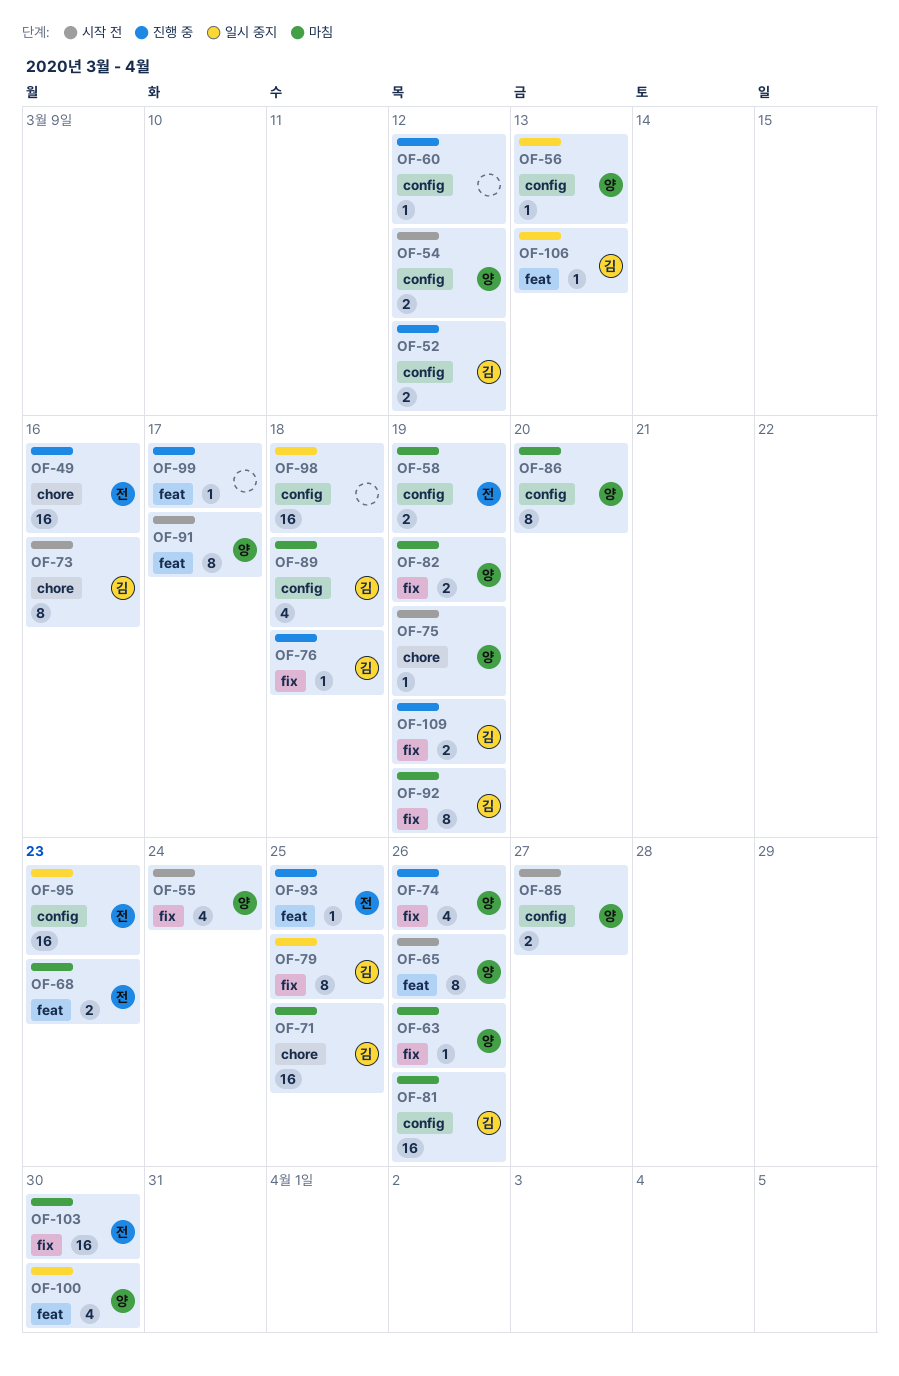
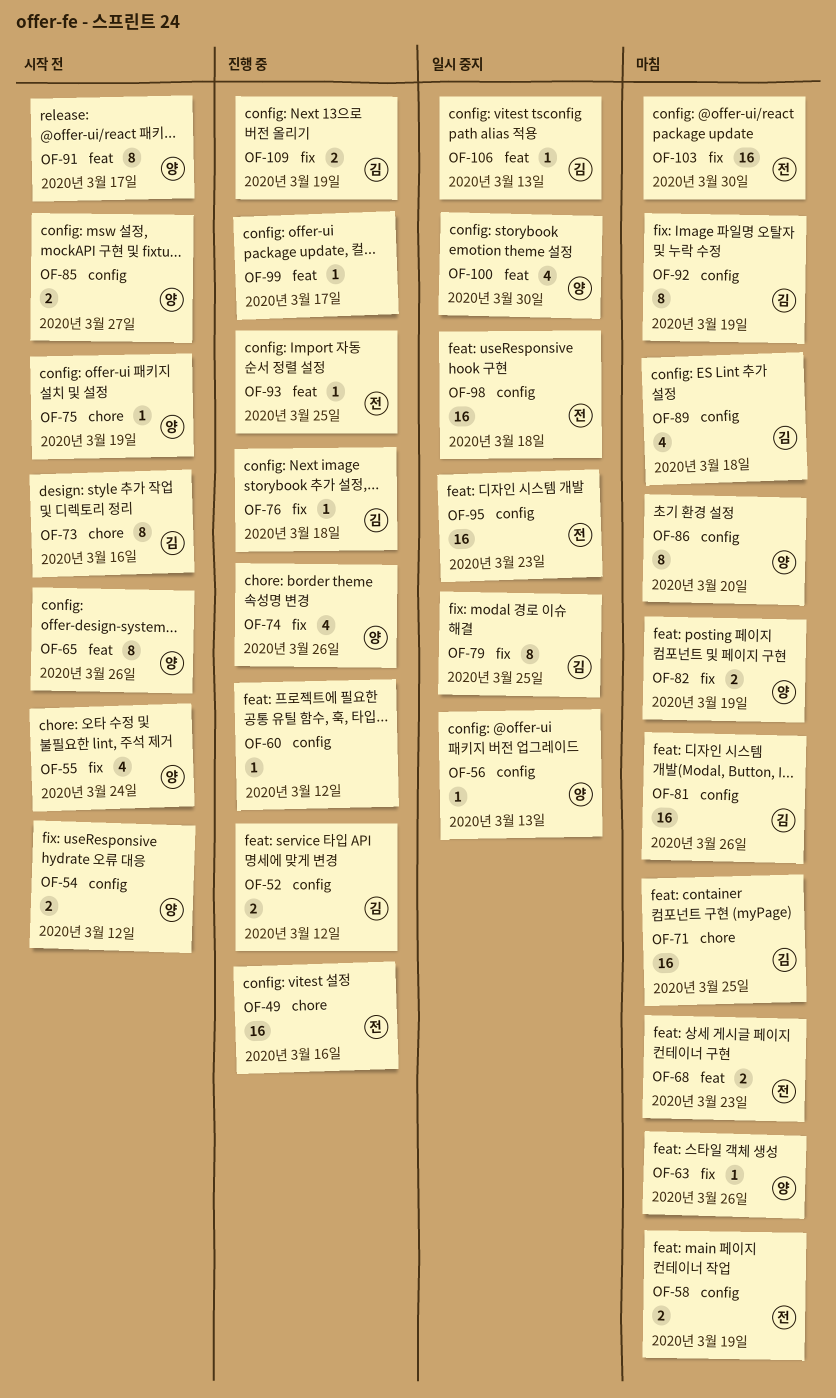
OF-92, label: fix -> config
OF-98, owner: none -> 전

